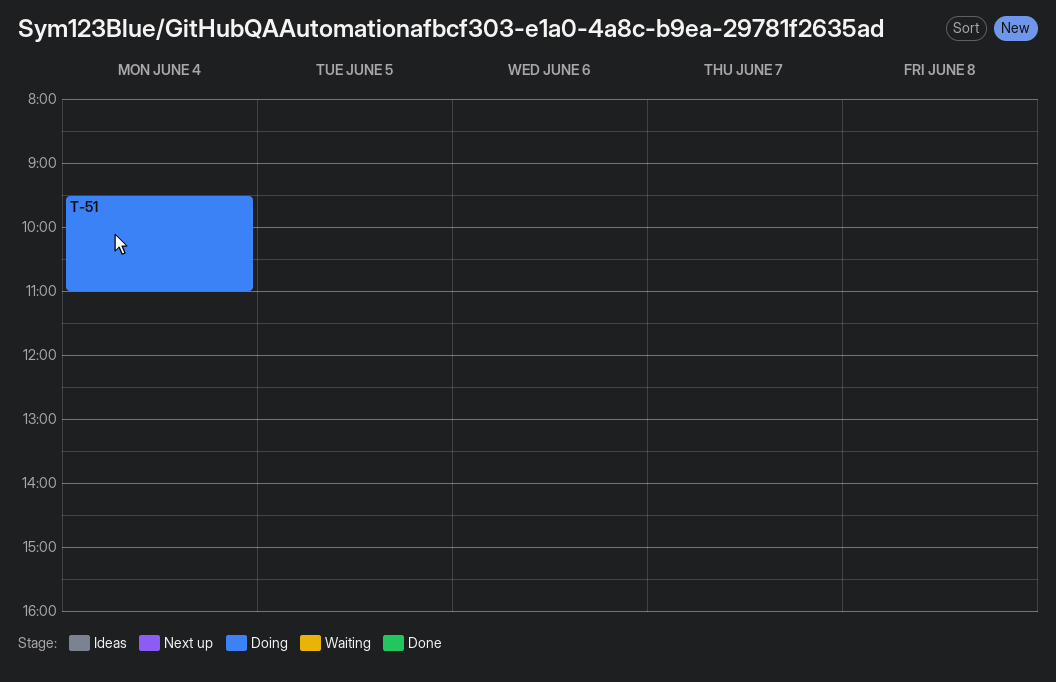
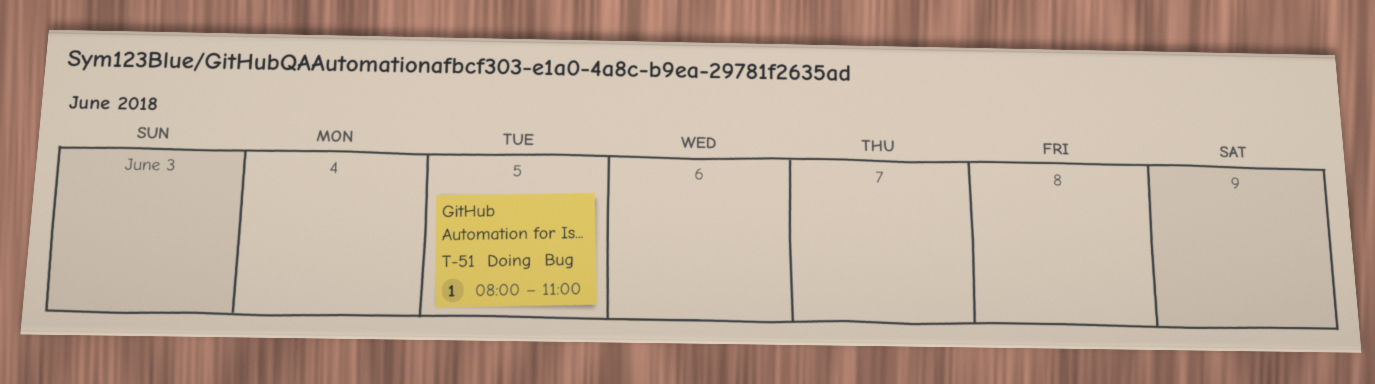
T-51, day: Jun 4 -> Jun 5
T-51, begins: 09:30 -> 08:00

